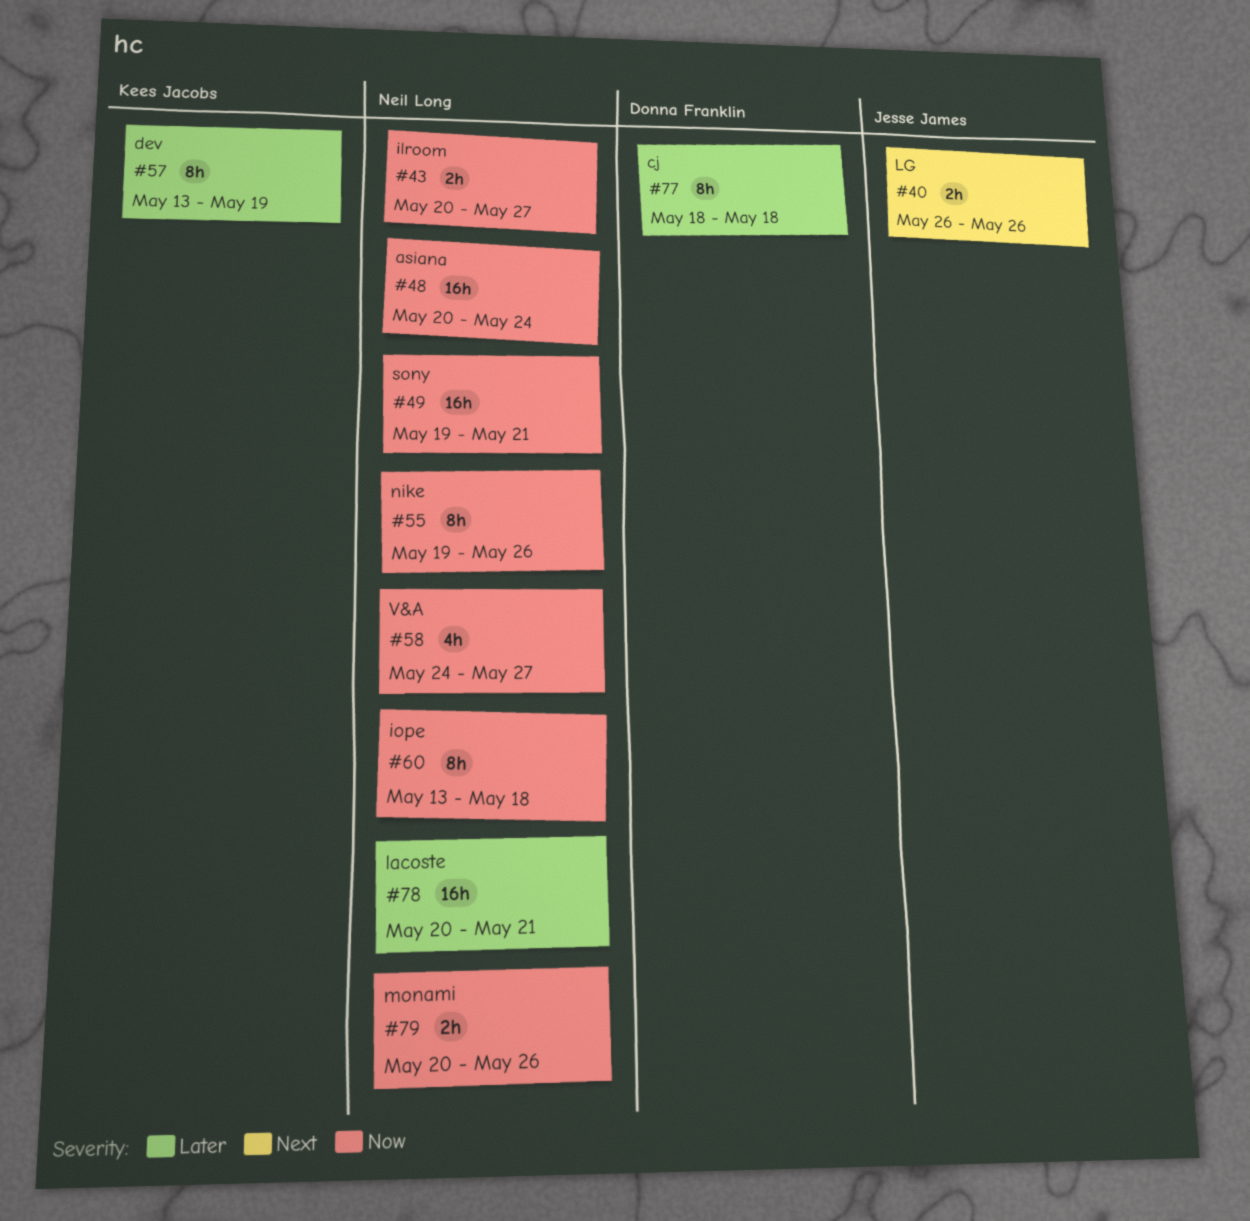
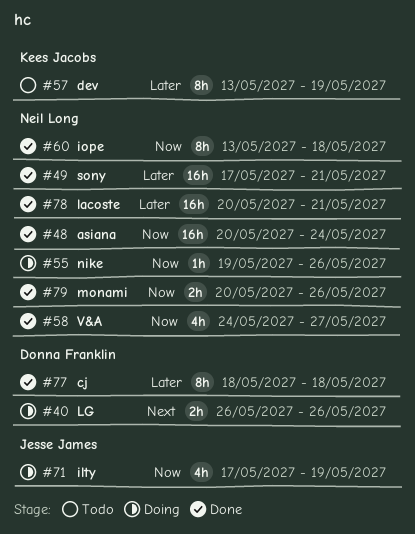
#40, owner: Jesse James -> Donna Franklin
#43: present -> none
#49, priority: Now -> Later
#49, start: May 19 -> May 17
#55, estimate: 8h -> 1h
#71: none -> present

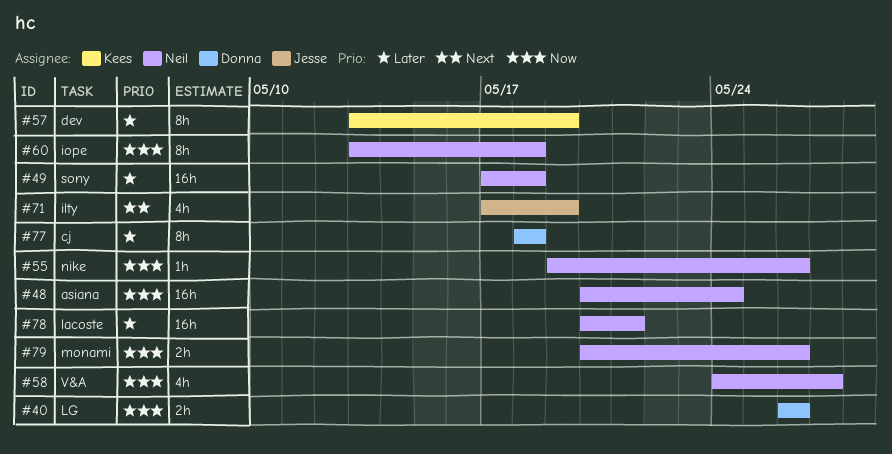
#40, priority: Next -> Now
#49, due: May 21 -> May 18
#71, priority: Now -> Next

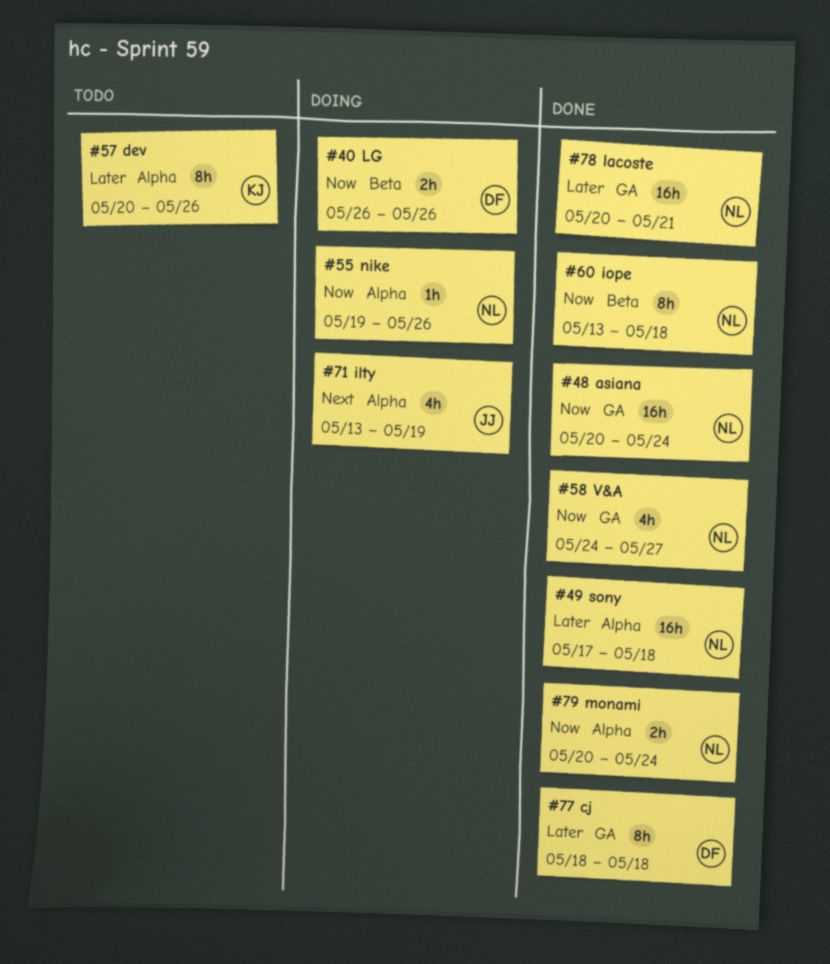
#57, start: May 13 -> May 20
#57, due: May 19 -> May 26
#71, start: May 17 -> May 13
#79, due: May 26 -> May 24

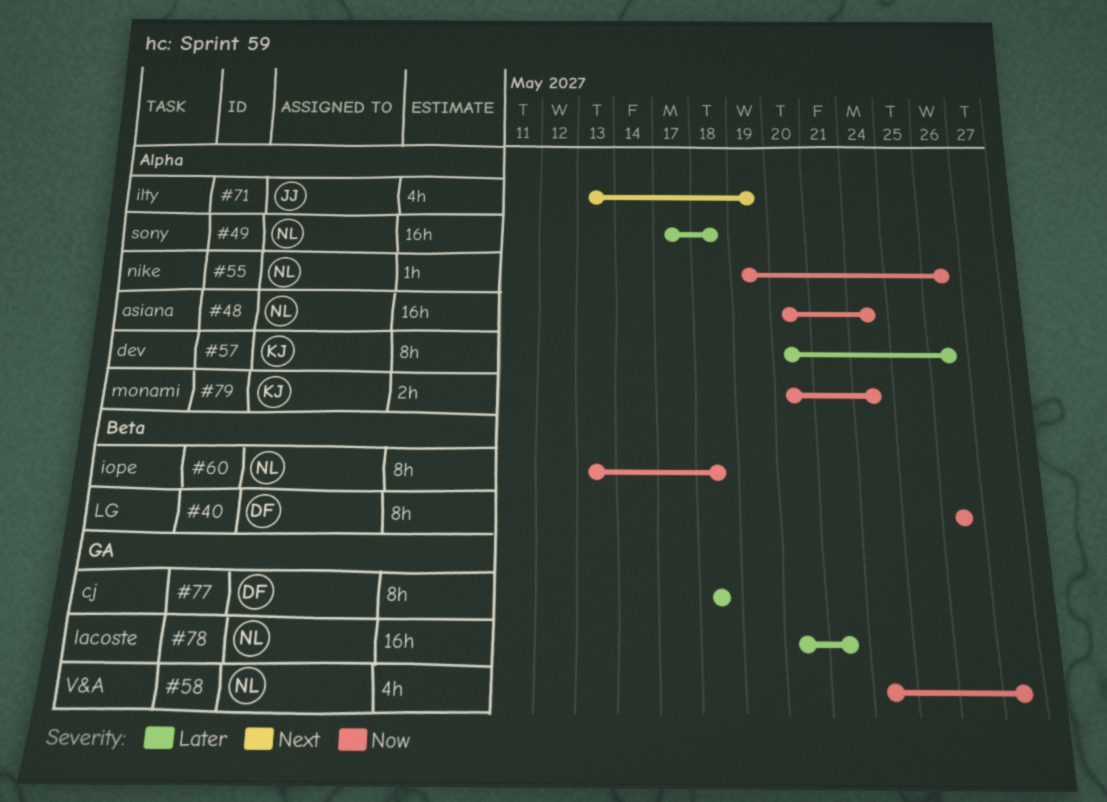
#40, estimate: 2h -> 8h
#48, label: GA -> Alpha
#79, owner: NL -> KJ

